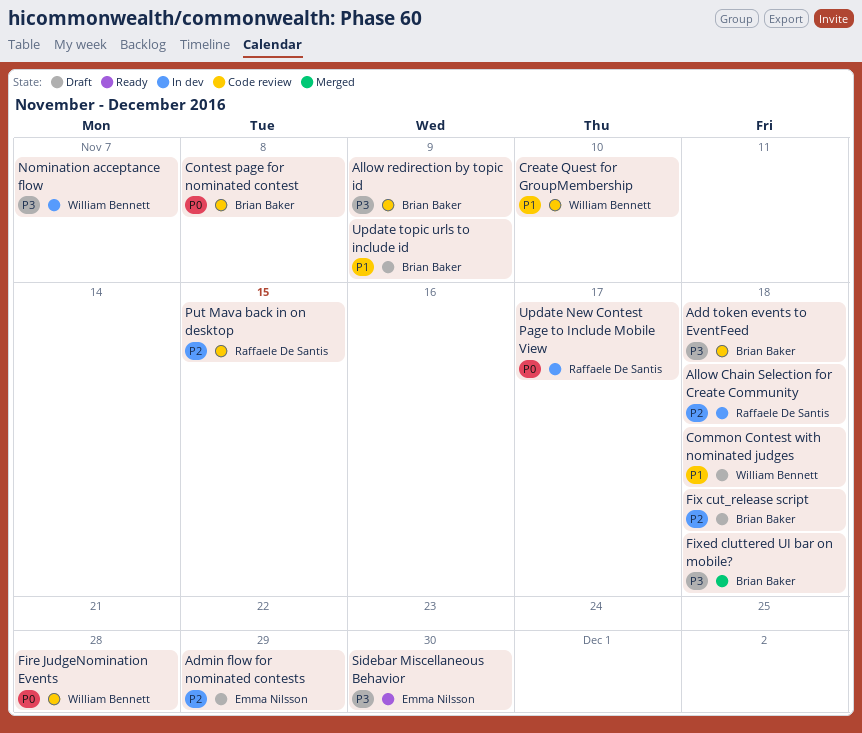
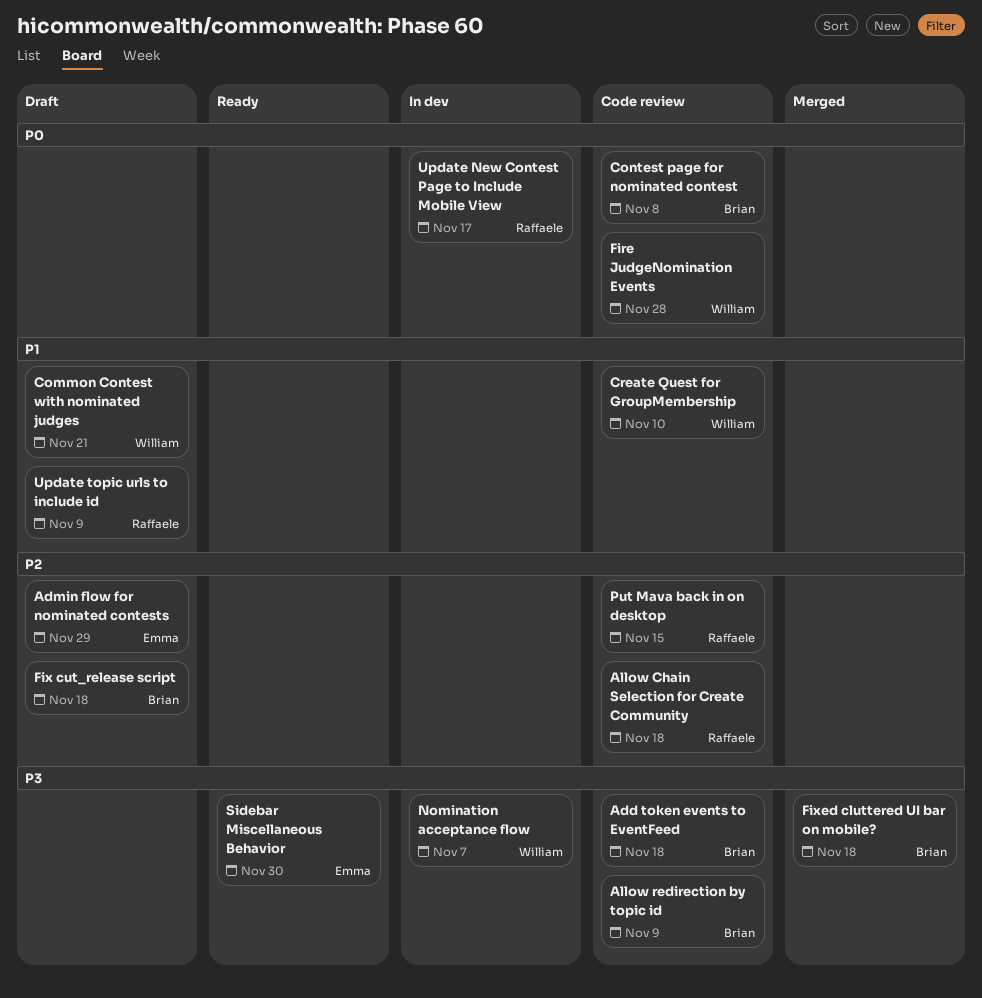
Allow Chain Selection for Create Community, status: In dev -> Code review
Common Contest with nominated judges, due: Nov 18 -> Nov 21
Update topic urls to include id, owner: Brian Baker -> Raffaele De Santis

